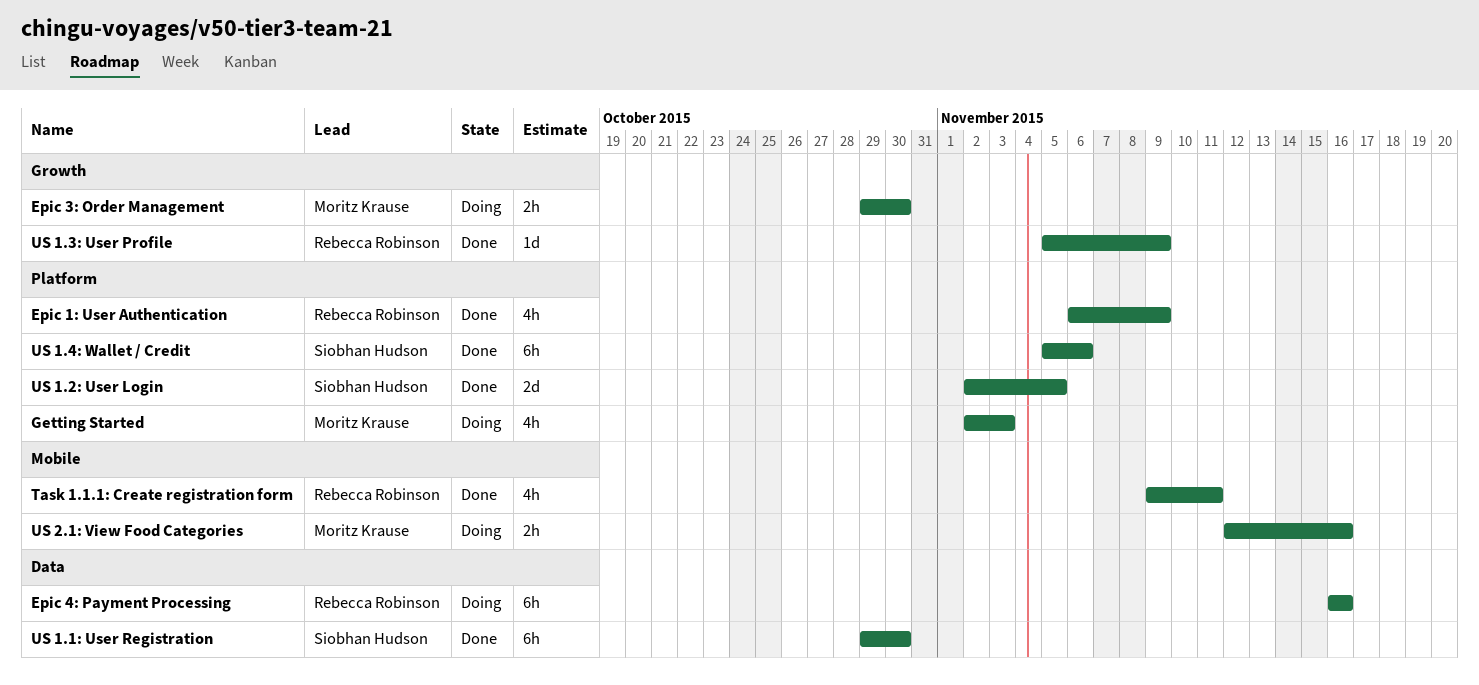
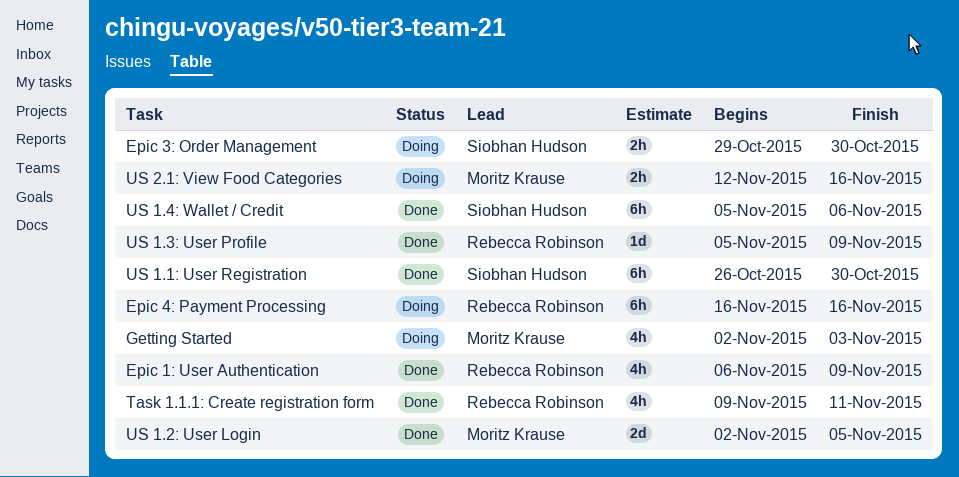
Epic 3: Order Management, owner: Moritz Krause -> Siobhan Hudson
US 1.1: User Registration, start: Oct 29 -> Oct 26
US 1.2: User Login, owner: Siobhan Hudson -> Moritz Krause

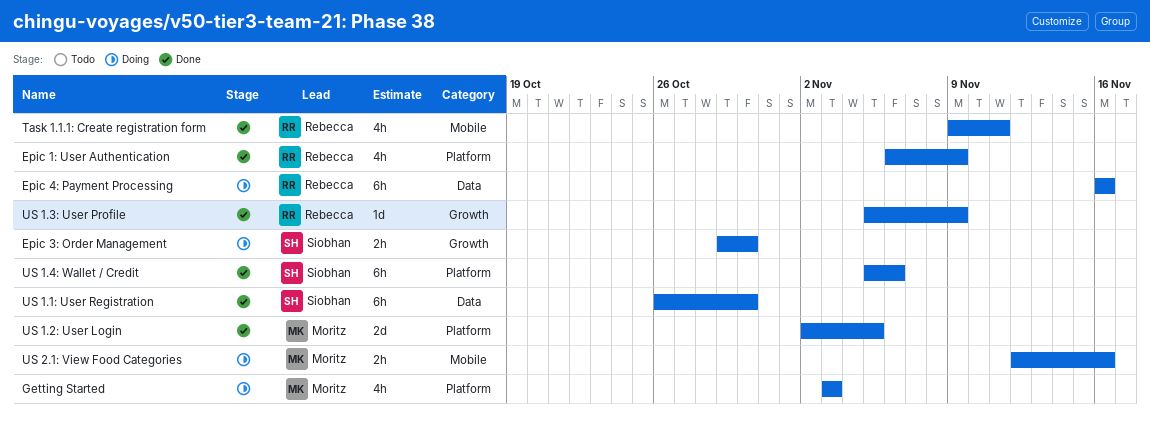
Getting Started, start: Nov 2 -> Nov 3

